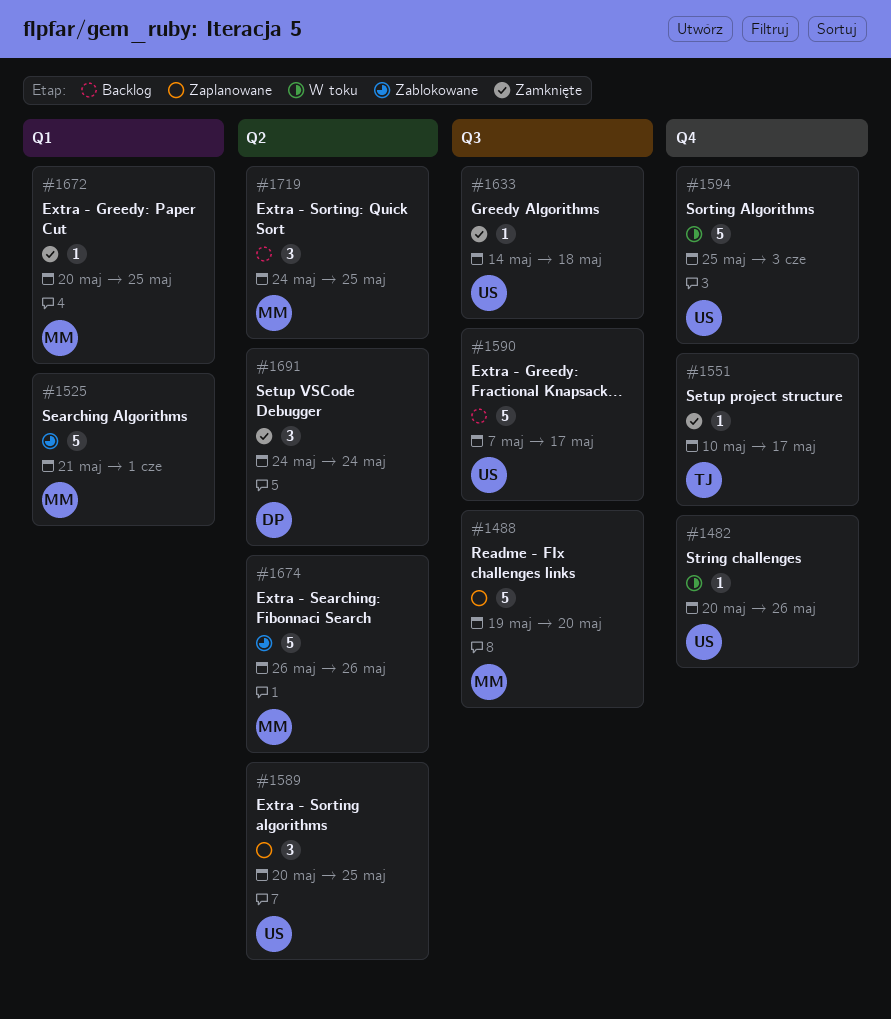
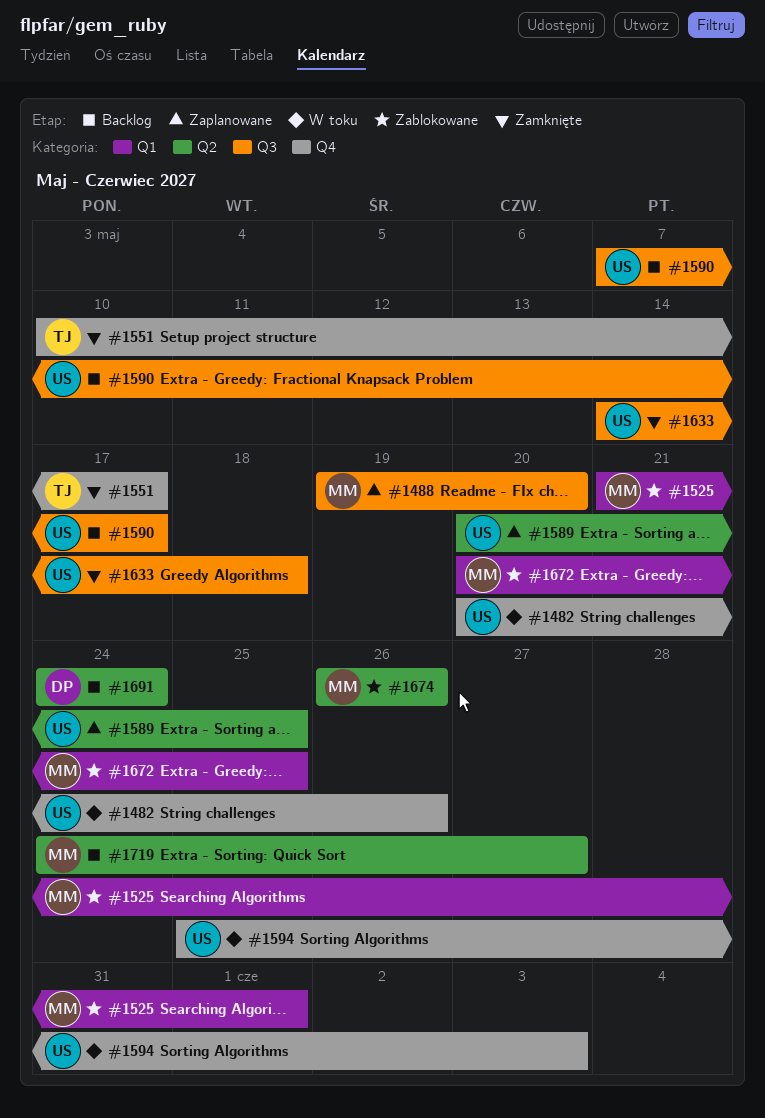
#1672, status: Zamknięte -> Zablokowane
#1691, status: Zamknięte -> Backlog
#1719, due: May 25 -> May 27

